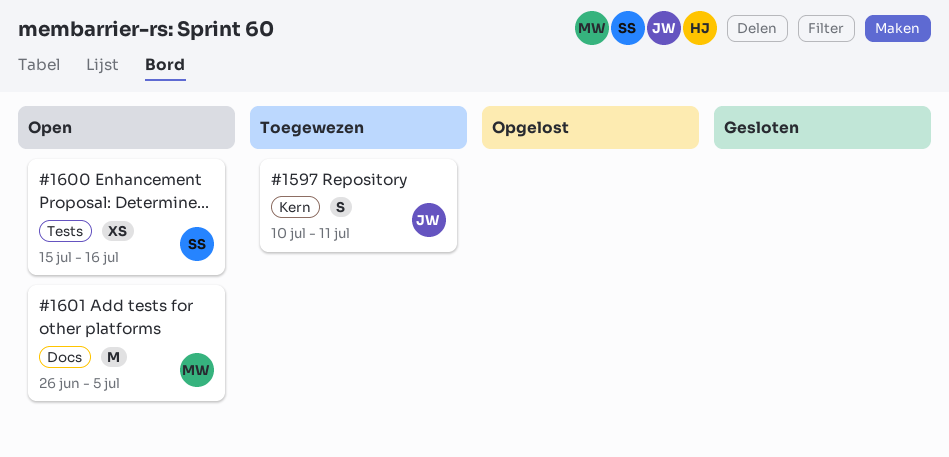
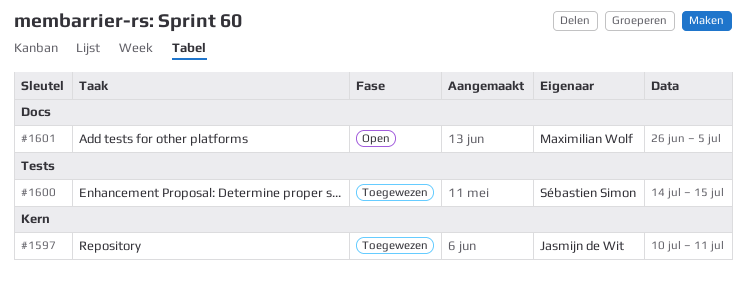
#1600, status: Open -> Toegewezen
#1600, start: Jul 15 -> Jul 14
#1600, due: Jul 16 -> Jul 15

